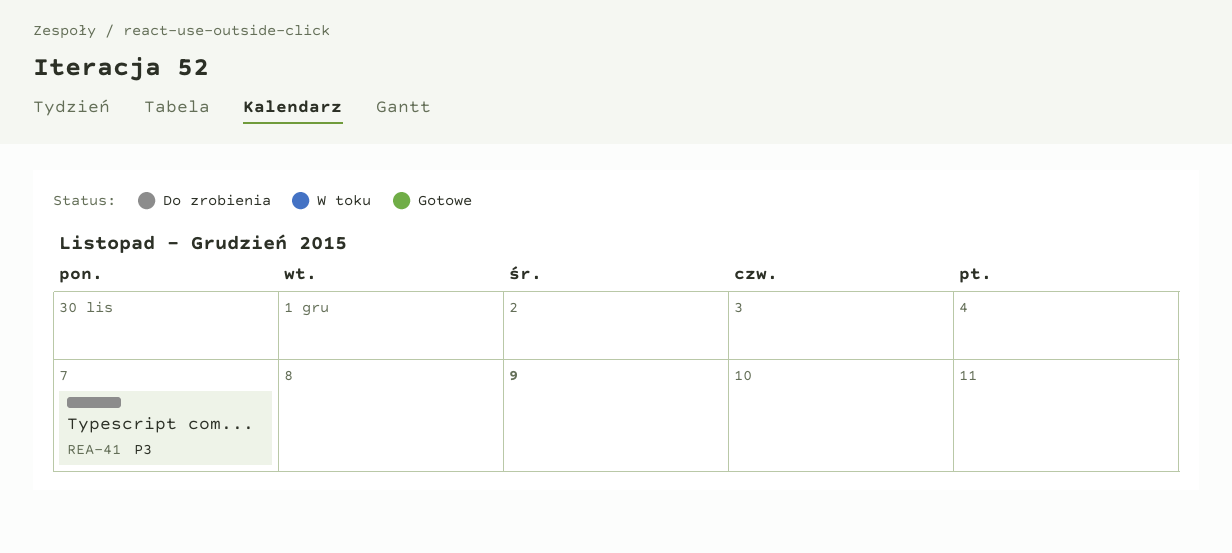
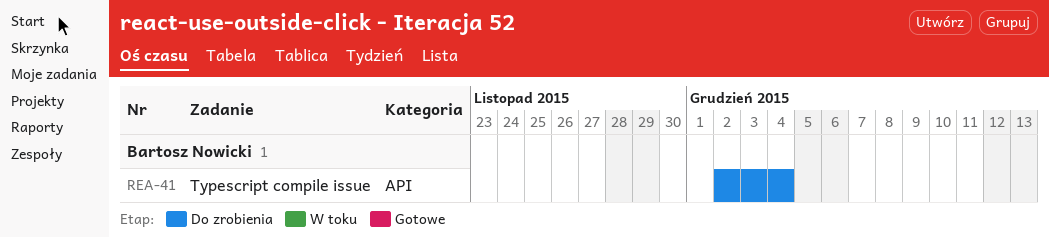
REA-41, due: Dec 7 -> Dec 4

